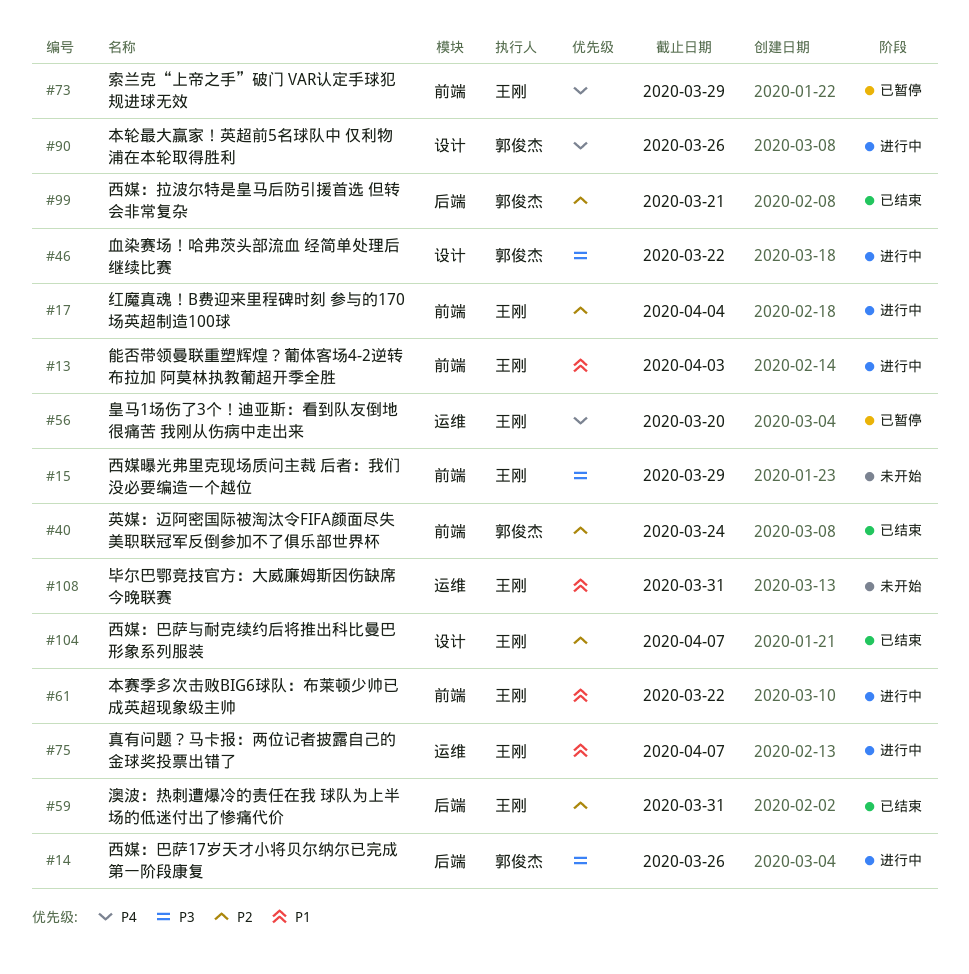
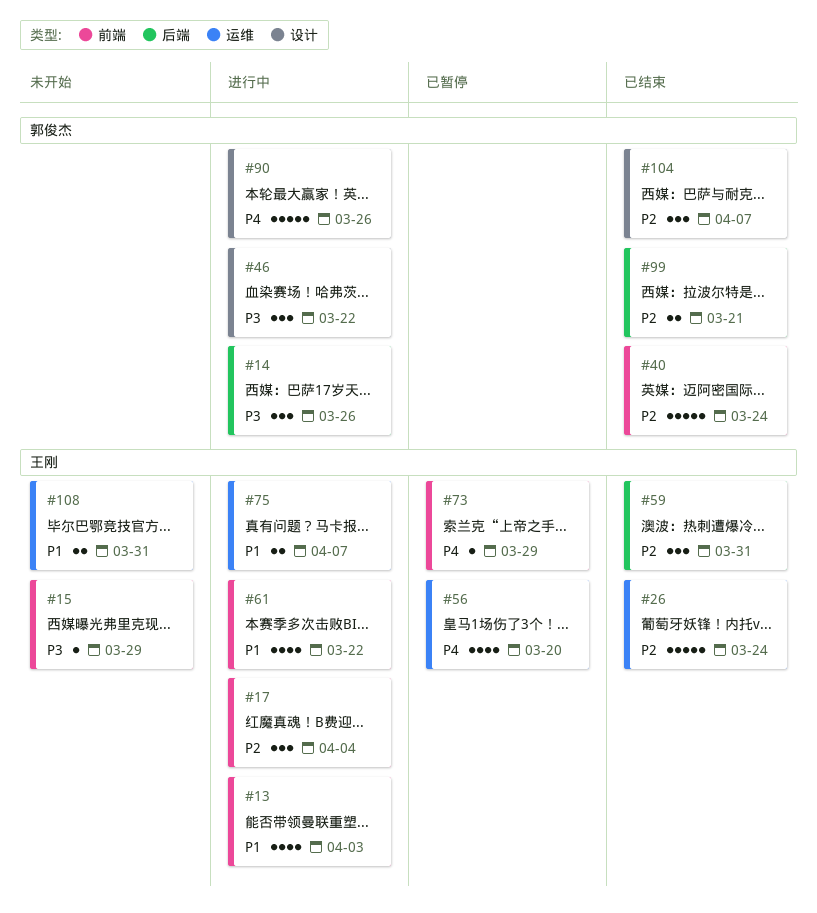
#26: none -> present
#104, owner: 王刚 -> 郭俊杰

